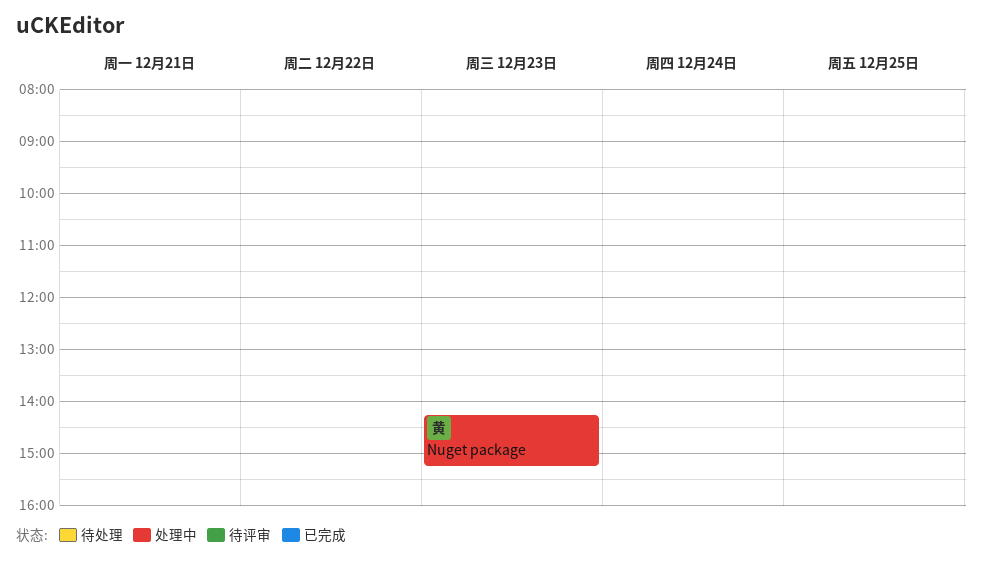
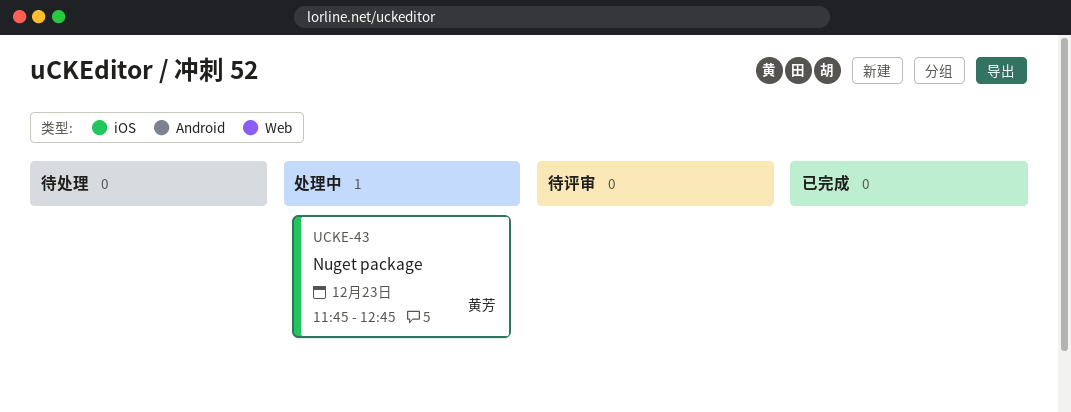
Nuget package, begins: 14:15 -> 11:45
Nuget package, ends: 15:15 -> 12:45

